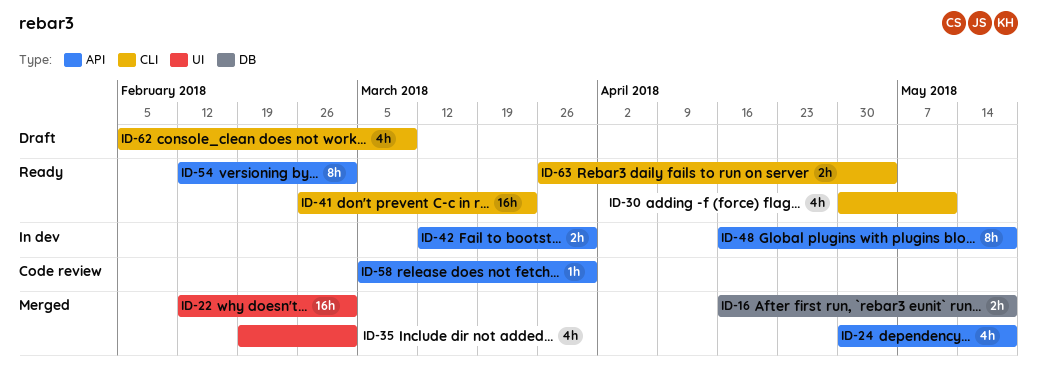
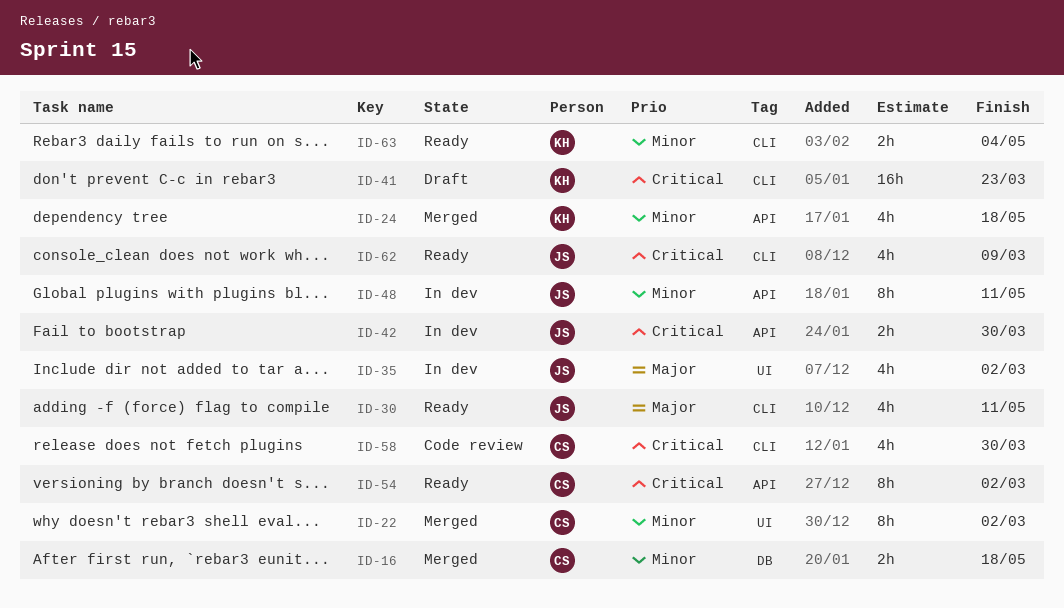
ID-22, estimate: 16h -> 8h
ID-35, status: Merged -> In dev
ID-41, status: Ready -> Draft
ID-48, due: May 18 -> May 11
ID-58, label: API -> CLI
ID-58, estimate: 1h -> 4h
ID-62, status: Draft -> Ready

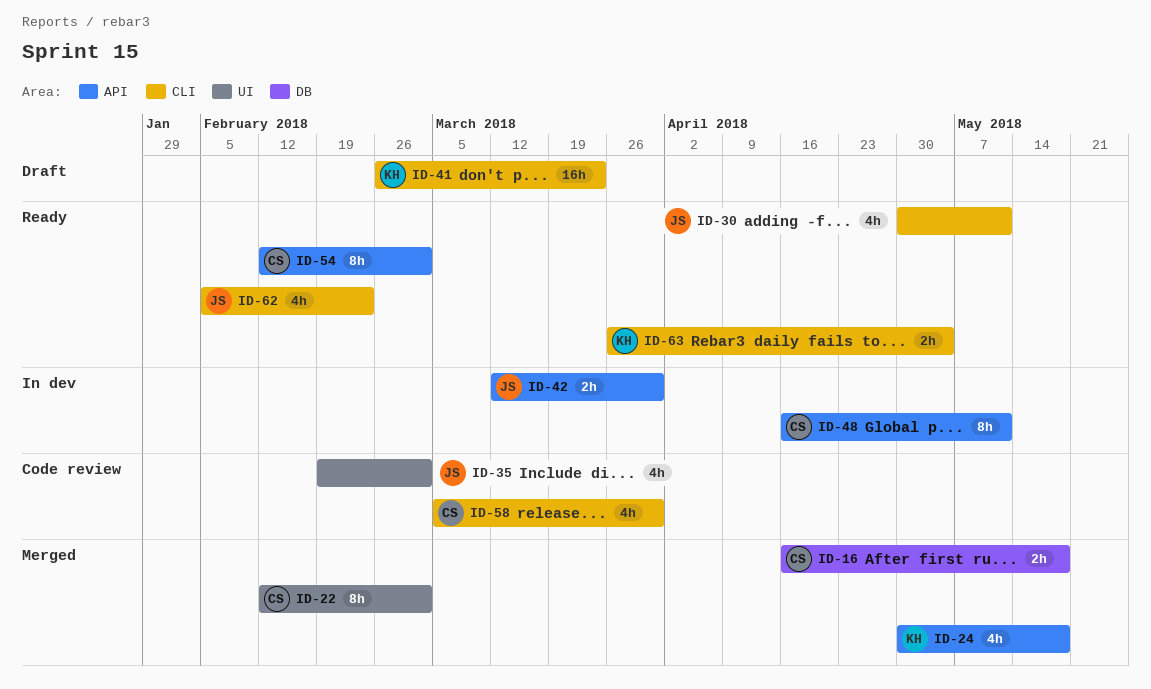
ID-35, status: In dev -> Code review
ID-48, owner: JS -> CS
ID-62, due: Mar 9 -> Feb 23

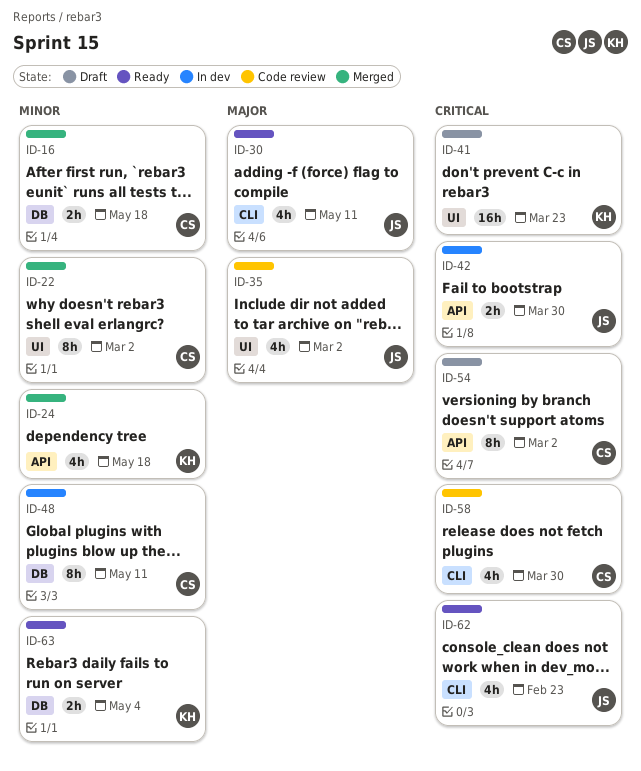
ID-41, label: CLI -> UI
ID-48, label: API -> DB
ID-54, status: Ready -> Draft
ID-63, label: CLI -> DB

